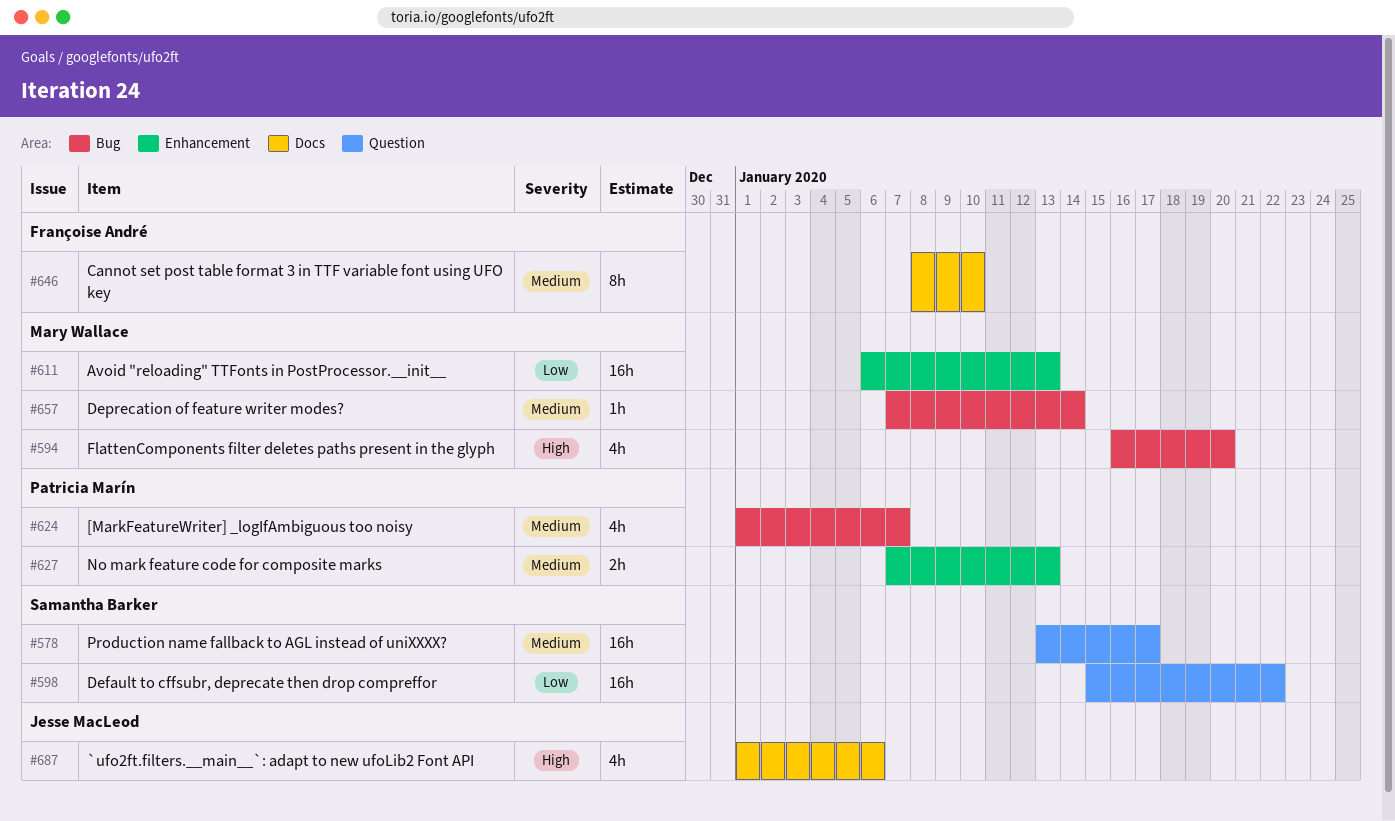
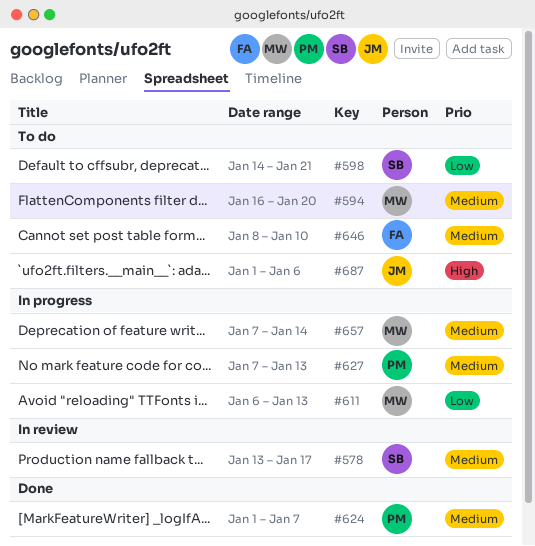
#594, priority: High -> Medium
#598, start: Jan 15 -> Jan 14
#598, due: Jan 22 -> Jan 21

